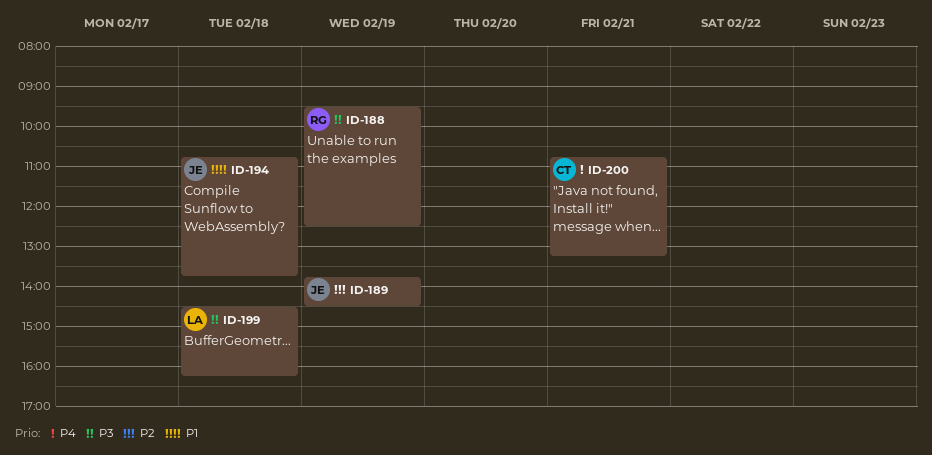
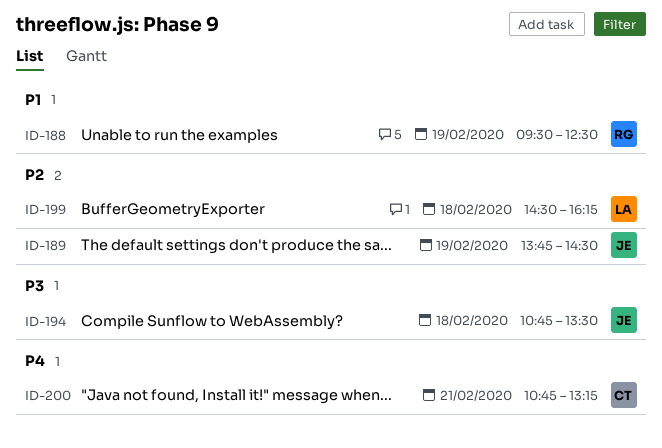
ID-188, priority: P3 -> P1
ID-194, priority: P1 -> P3
ID-194, ends: 13:45 -> 13:30
ID-199, priority: P3 -> P2

